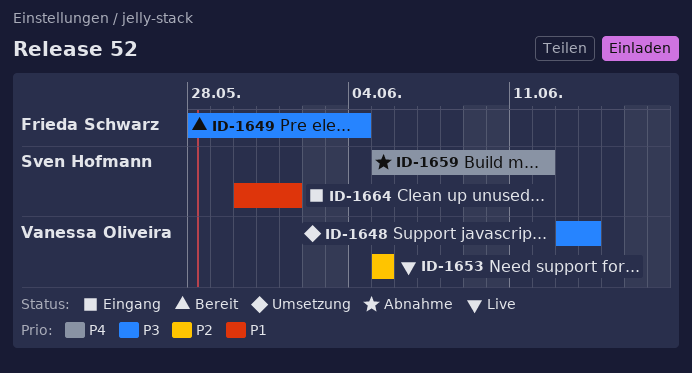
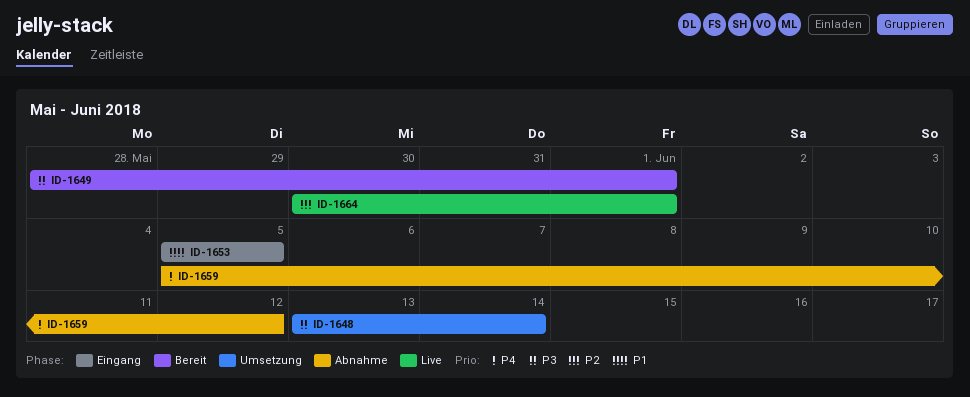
ID-1649, due: Jun 4 -> Jun 1
ID-1653, status: Live -> Eingang
ID-1653, priority: P2 -> P1
ID-1664, status: Eingang -> Live
ID-1664, priority: P1 -> P2

